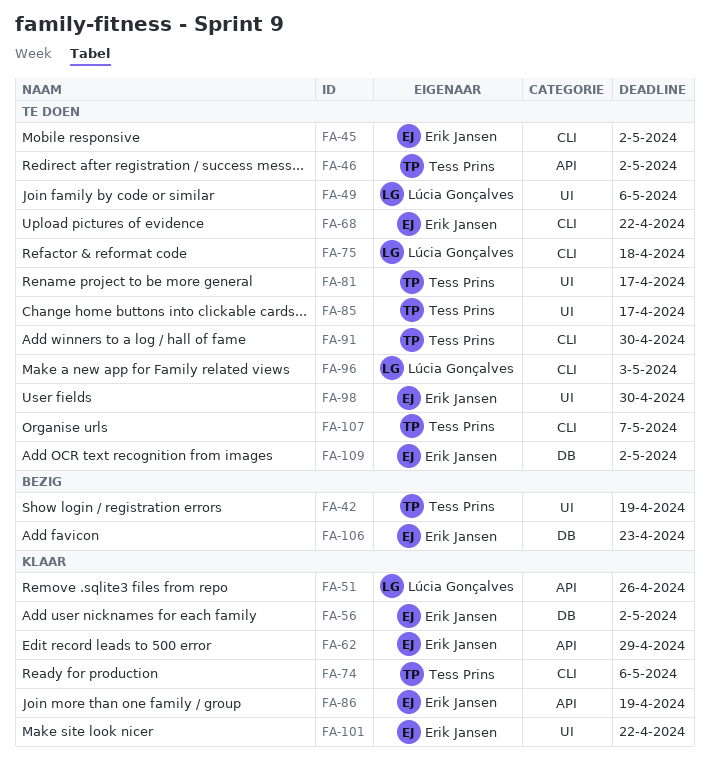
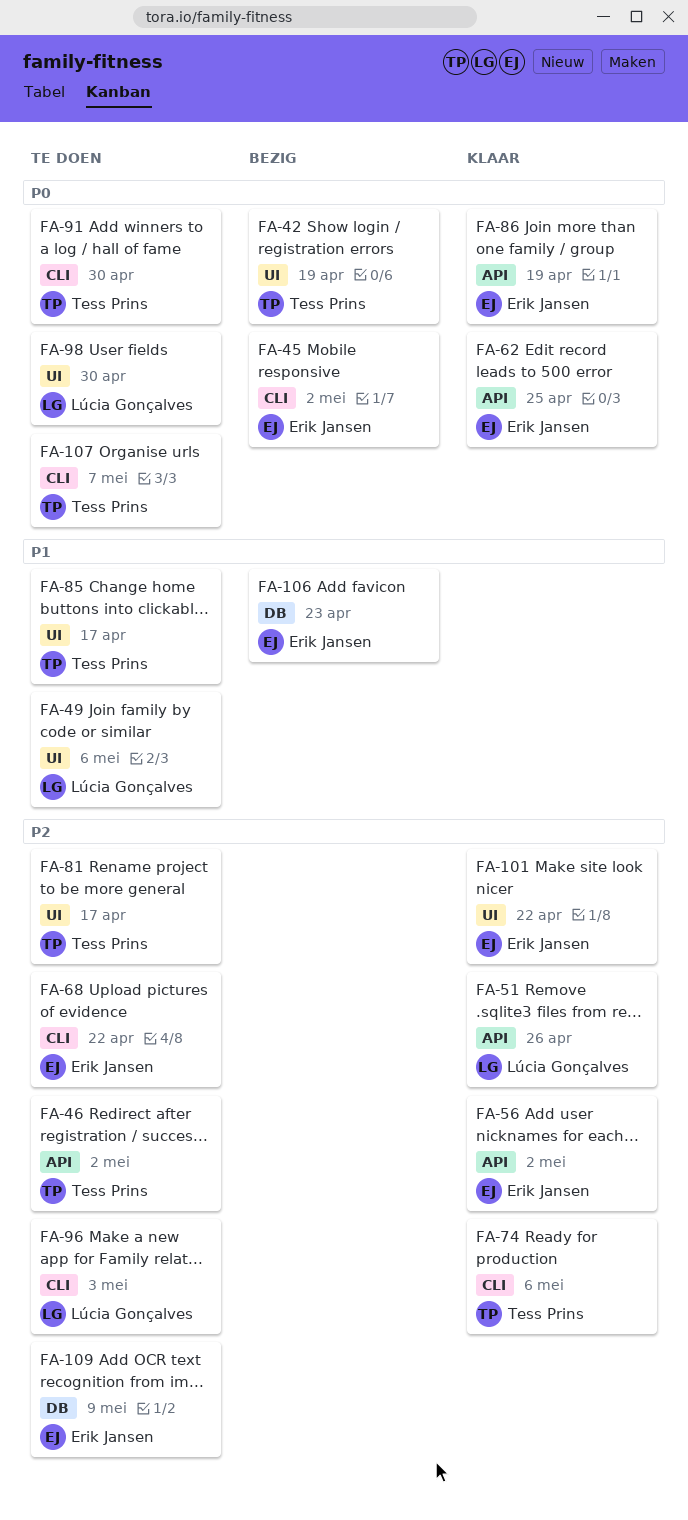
FA-45, status: Te doen -> Bezig
FA-56, label: DB -> API
FA-62, due: Apr 29 -> Apr 25
FA-75: present -> none
FA-98, owner: Erik Jansen -> Lúcia Gonçalves
FA-109, due: May 2 -> May 9

